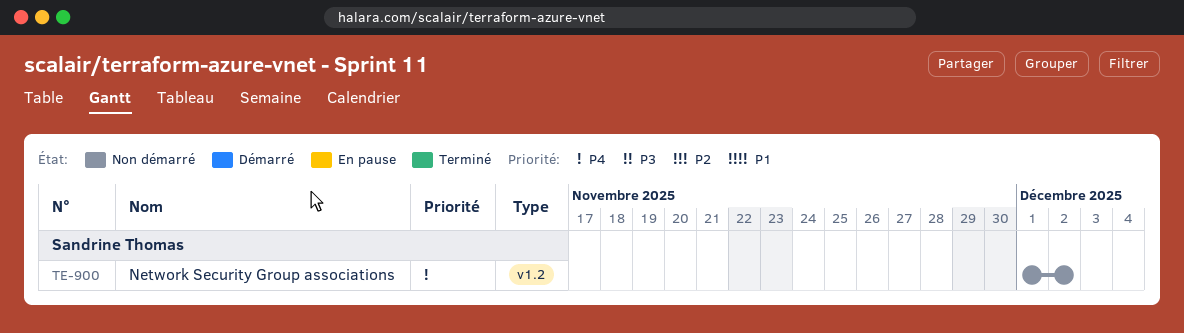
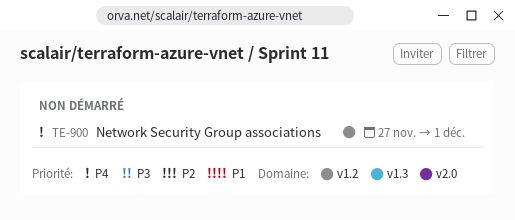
TE-900, start: Dec 1 -> Nov 27
TE-900, due: Dec 2 -> Dec 1

